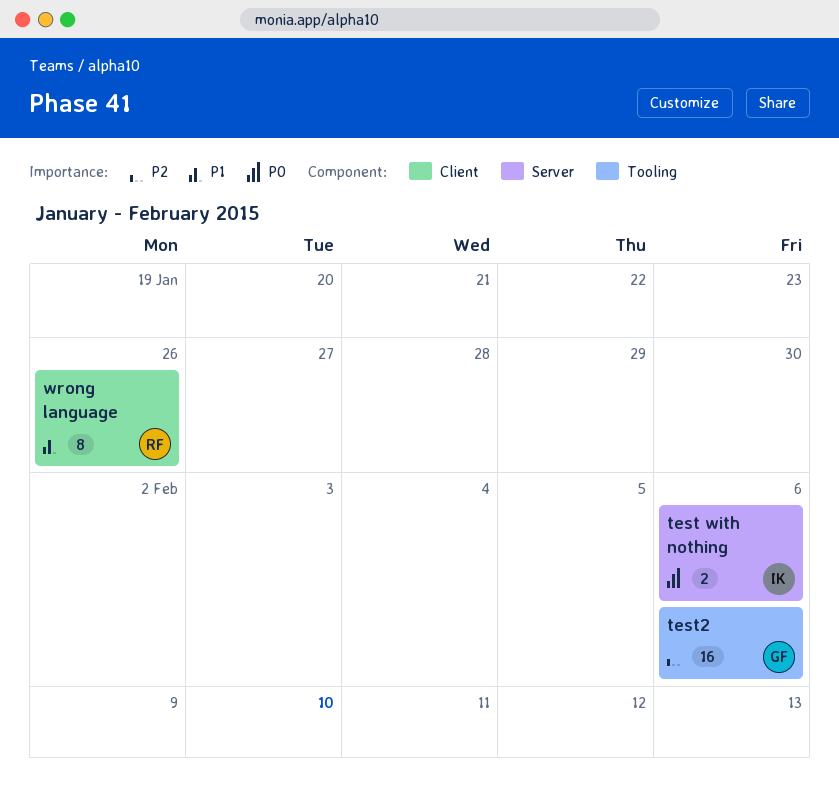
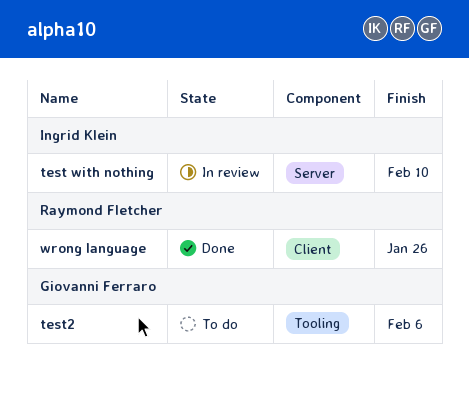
test with nothing, due: Feb 6 -> Feb 10

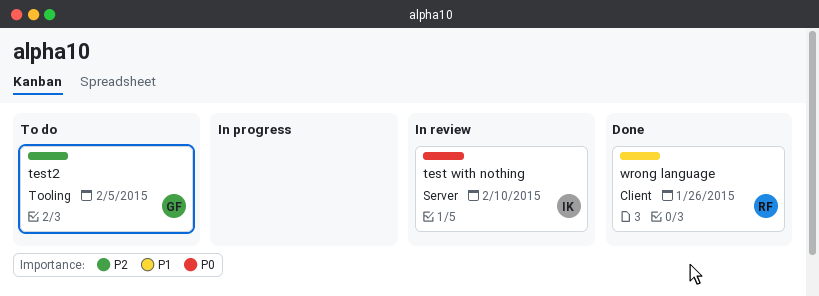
test2, due: Feb 6 -> Feb 5

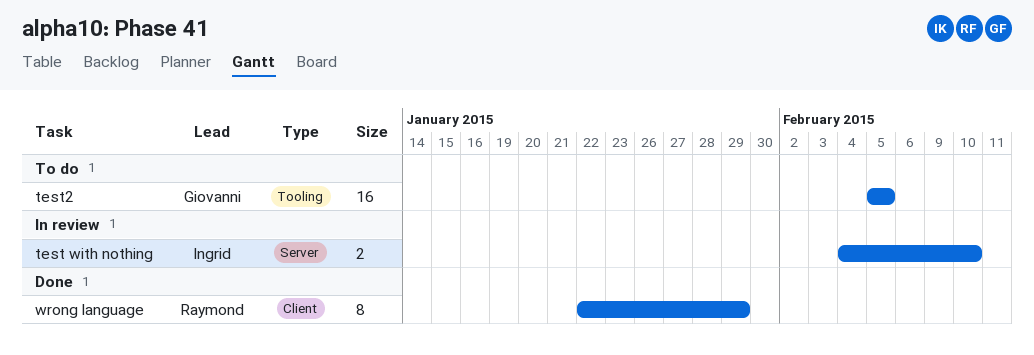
wrong language, due: Jan 26 -> Jan 29

